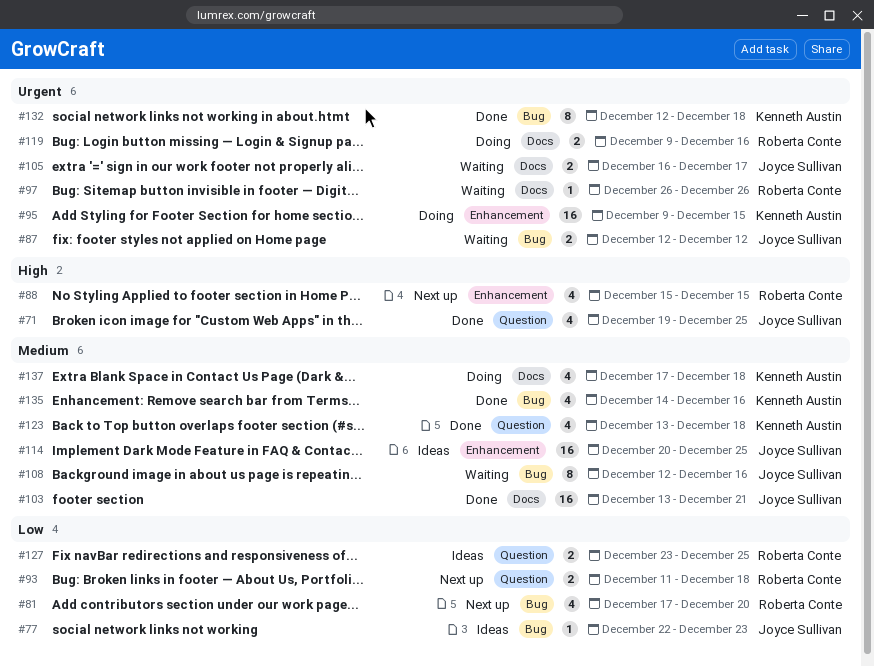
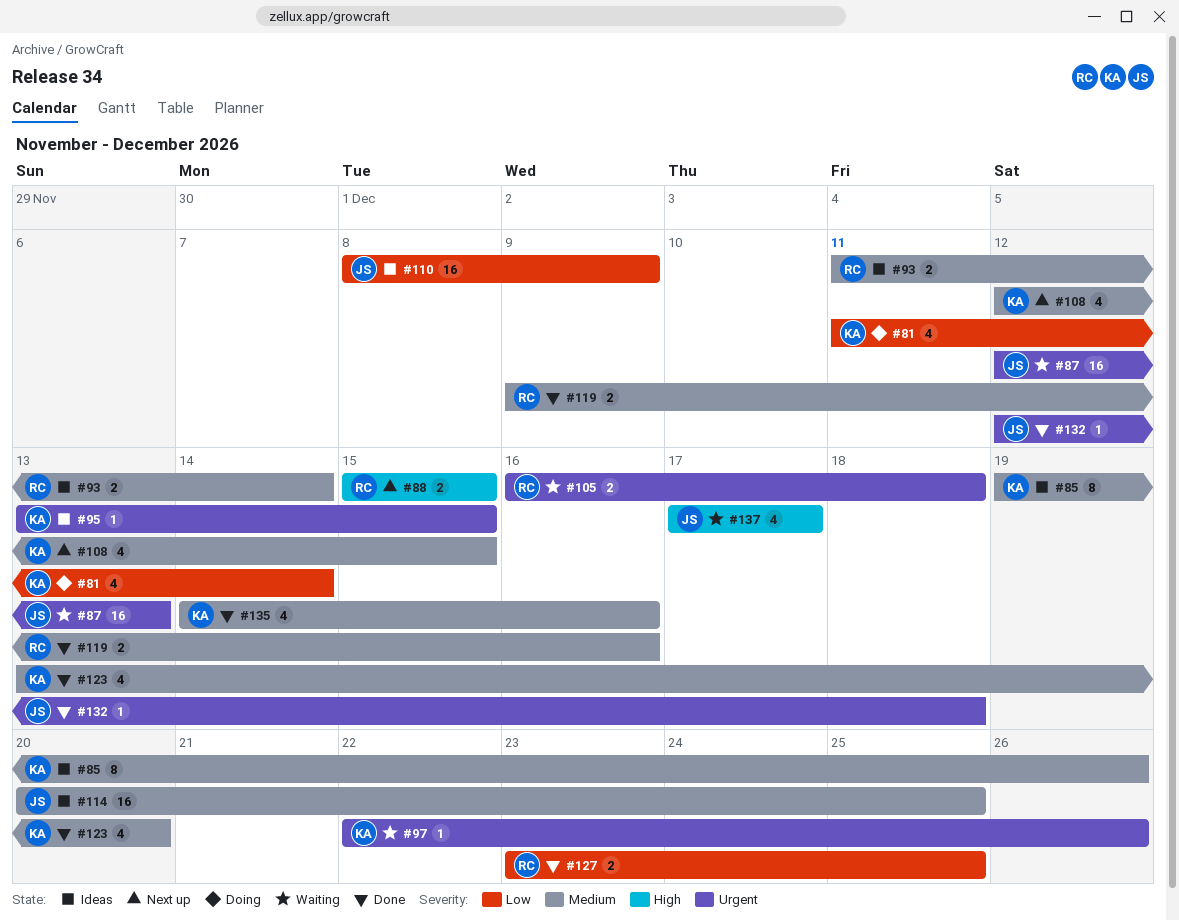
#71: present -> none
#77: present -> none
#81, status: Next up -> Doing
#81, owner: Roberta Conte -> Kenneth Austin
#81, start: Dec 17 -> Dec 11
#81, due: Dec 20 -> Dec 14
#85: none -> present
#87, estimate: 2 -> 16
#87, due: Dec 12 -> Dec 13
#88, estimate: 4 -> 2
#93, status: Next up -> Ideas
#93, priority: Low -> Medium
#93, due: Dec 18 -> Dec 14
#95, status: Doing -> Ideas
#95, estimate: 16 -> 1
#95, start: Dec 9 -> Dec 13
#97, owner: Roberta Conte -> Kenneth Austin
#97, start: Dec 26 -> Dec 22
#103: present -> none
#105, owner: Joyce Sullivan -> Roberta Conte
#105, due: Dec 17 -> Dec 18
#108, status: Waiting -> Next up
#108, owner: Joyce Sullivan -> Kenneth Austin
#108, estimate: 8 -> 4
#108, due: Dec 16 -> Dec 15
#110: none -> present
#119, status: Doing -> Done
#119, priority: Urgent -> Medium
#123, due: Dec 18 -> Dec 20
#127, status: Ideas -> Done
#132, owner: Kenneth Austin -> Joyce Sullivan
#132, estimate: 8 -> 1
#137, status: Doing -> Waiting
#137, owner: Kenneth Austin -> Joyce Sullivan
#137, priority: Medium -> High
#137, due: Dec 18 -> Dec 17

